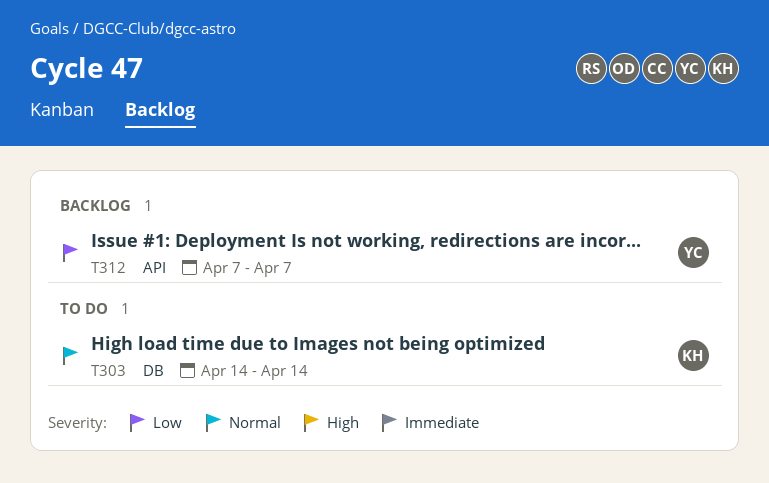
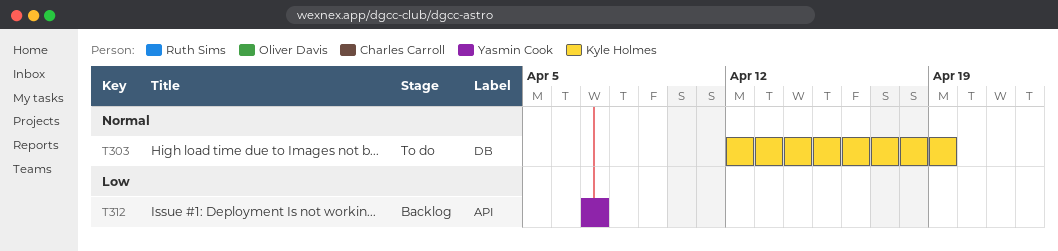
T303, start: Apr 14 -> Apr 12
T303, due: Apr 14 -> Apr 19

